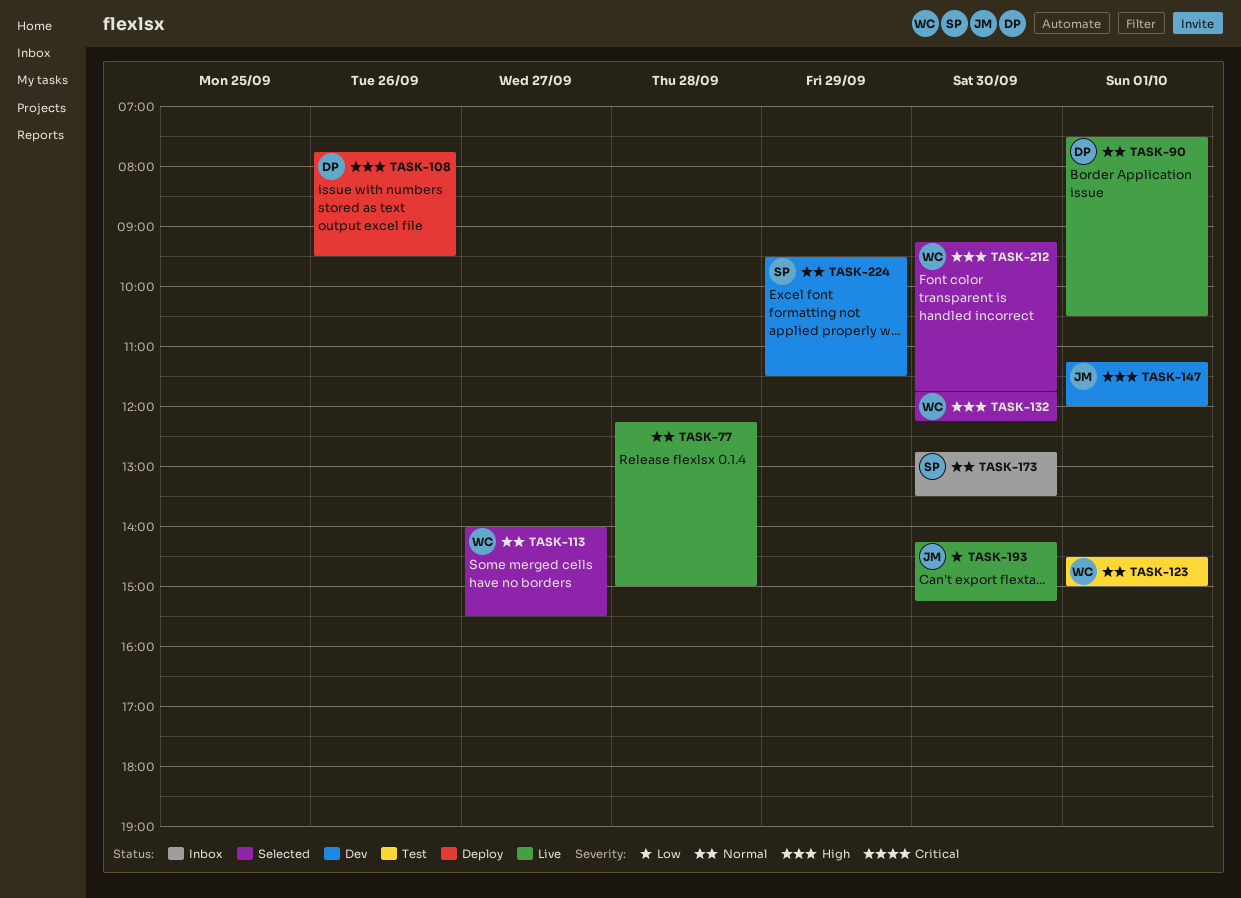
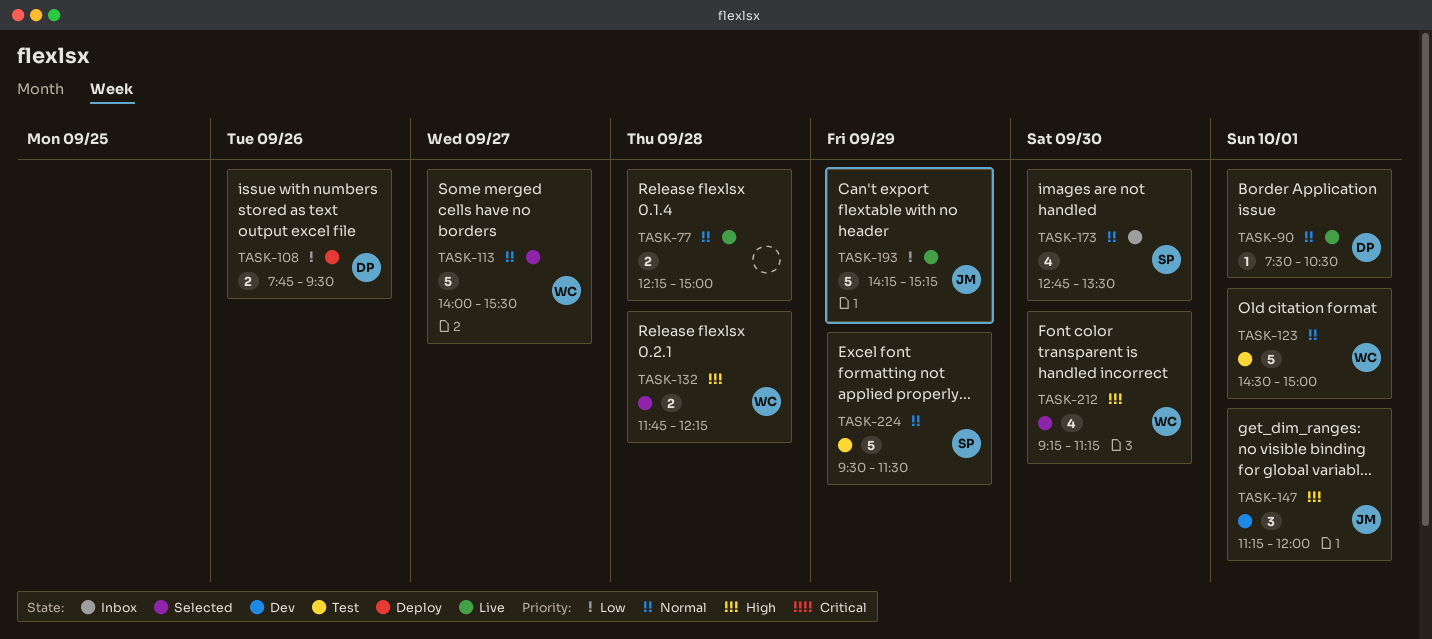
TASK-108, priority: High -> Low
TASK-132, day: Sep 30 -> Sep 28
TASK-193, day: Sep 30 -> Sep 29
TASK-212, ends: 11:45 -> 11:15
TASK-224, status: Dev -> Test

